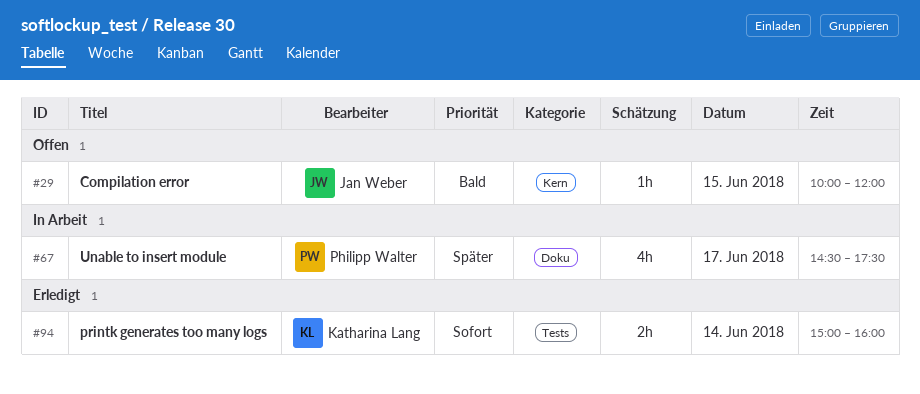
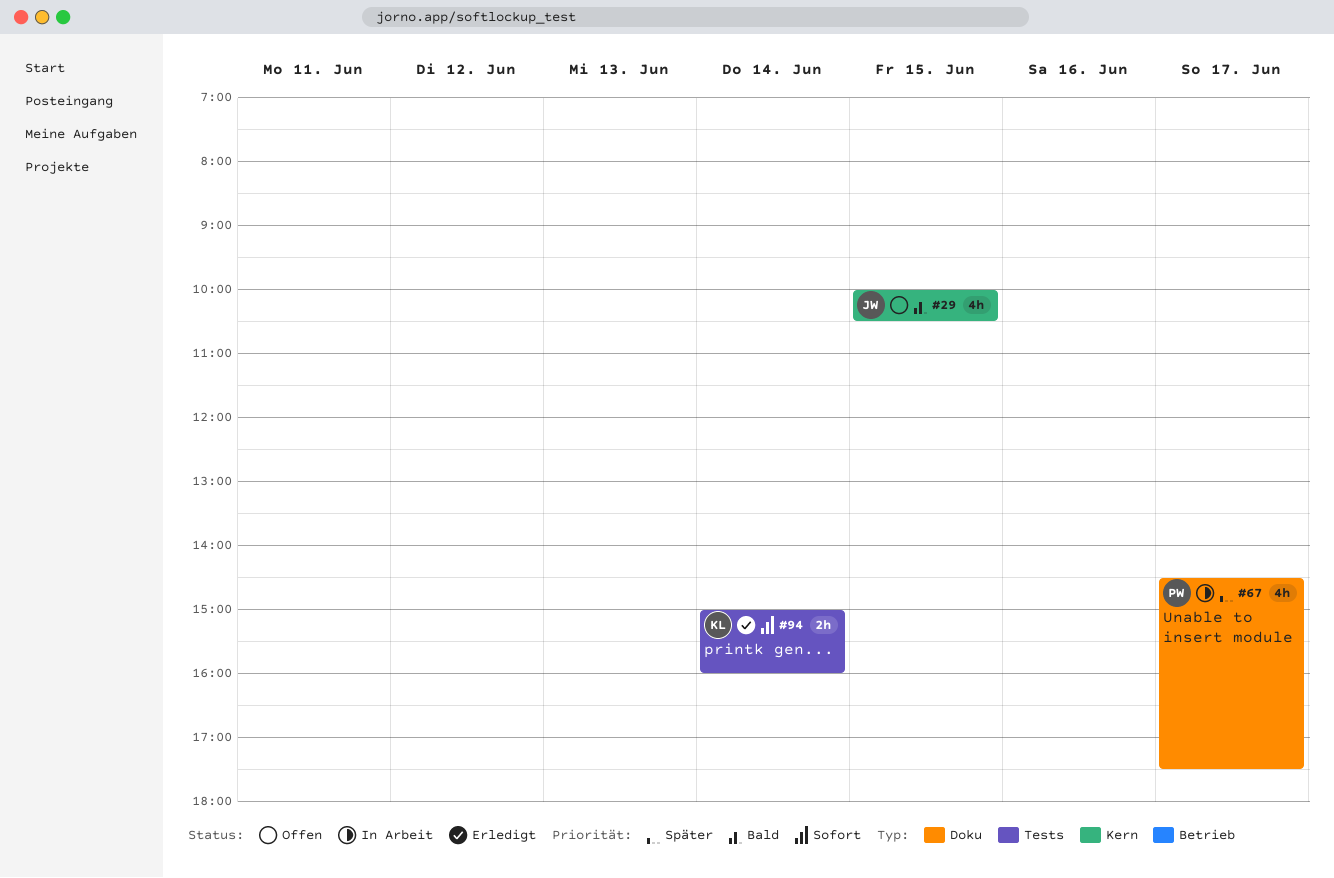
#29, estimate: 1h -> 4h
#29, ends: 12:00 -> 10:30

